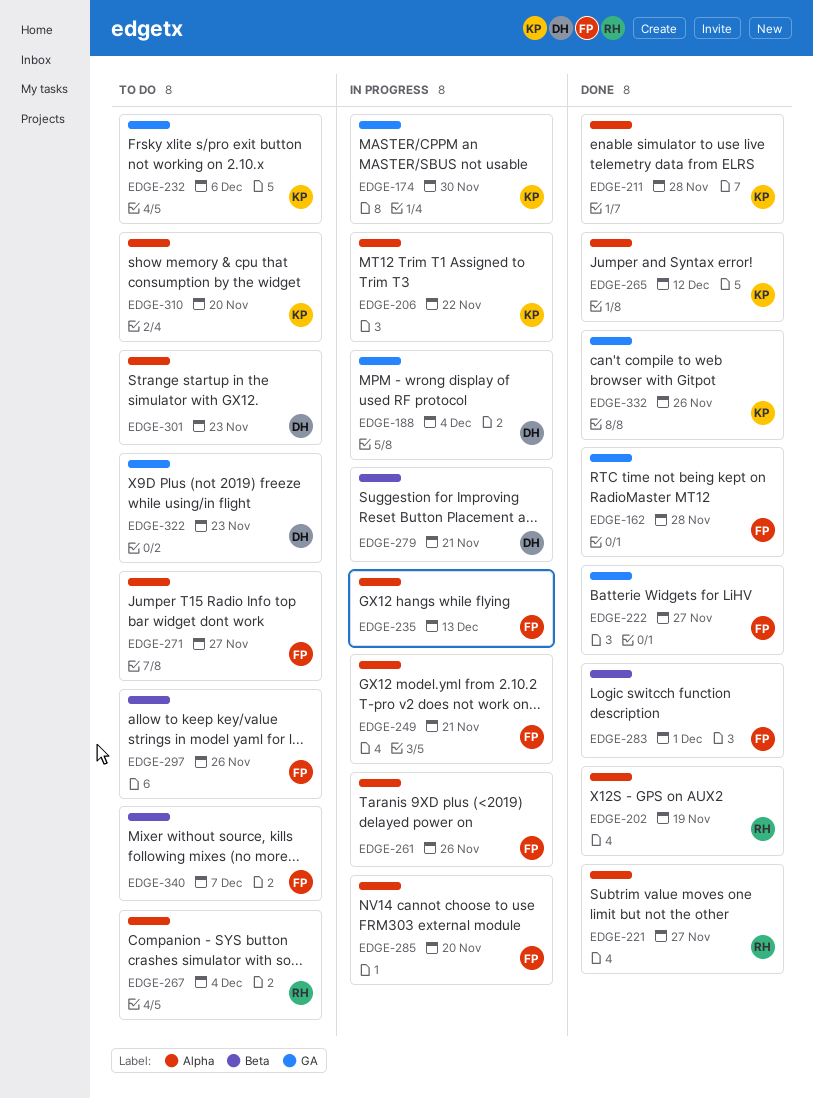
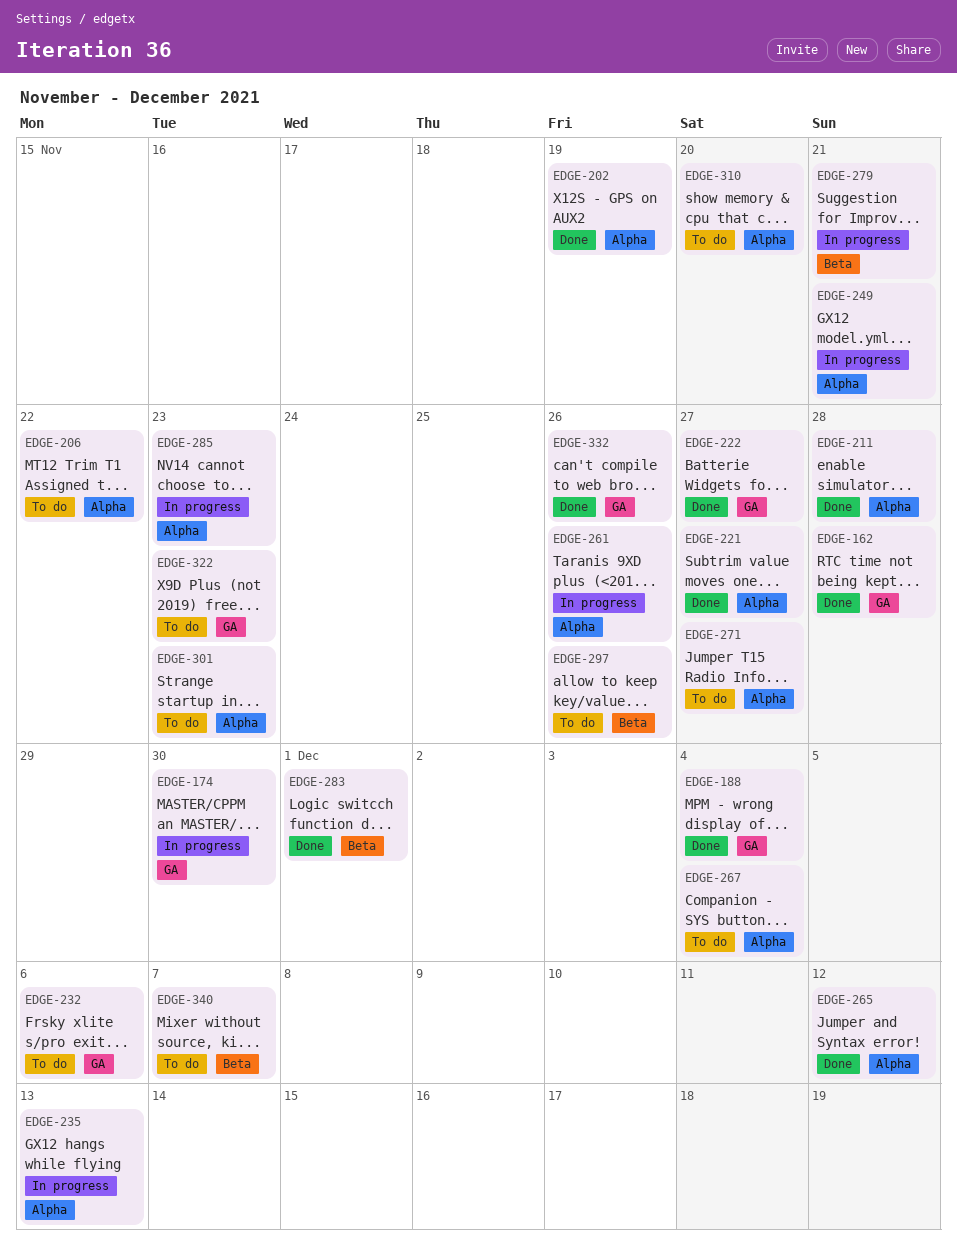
EDGE-188, status: In progress -> Done
EDGE-206, status: In progress -> To do
EDGE-285, due: Nov 20 -> Nov 23

